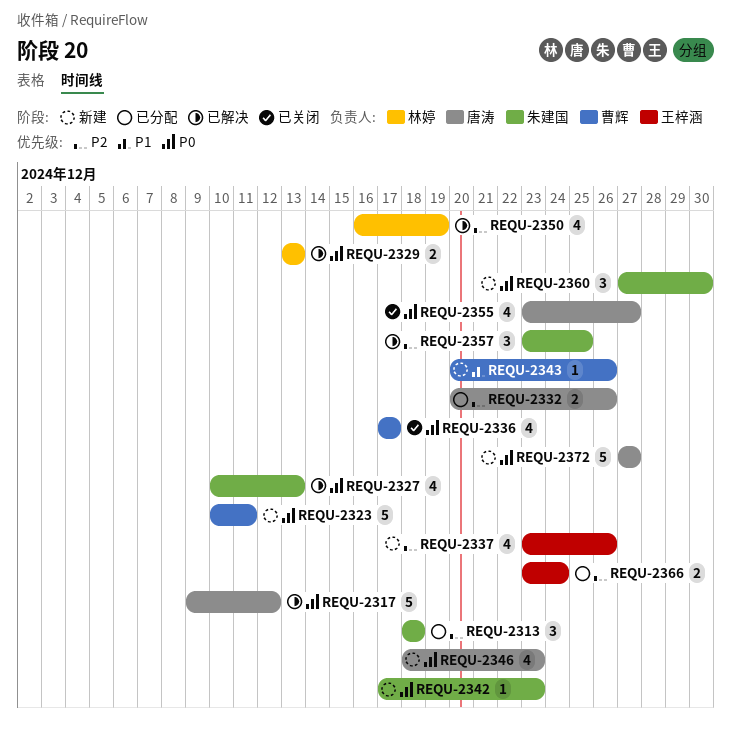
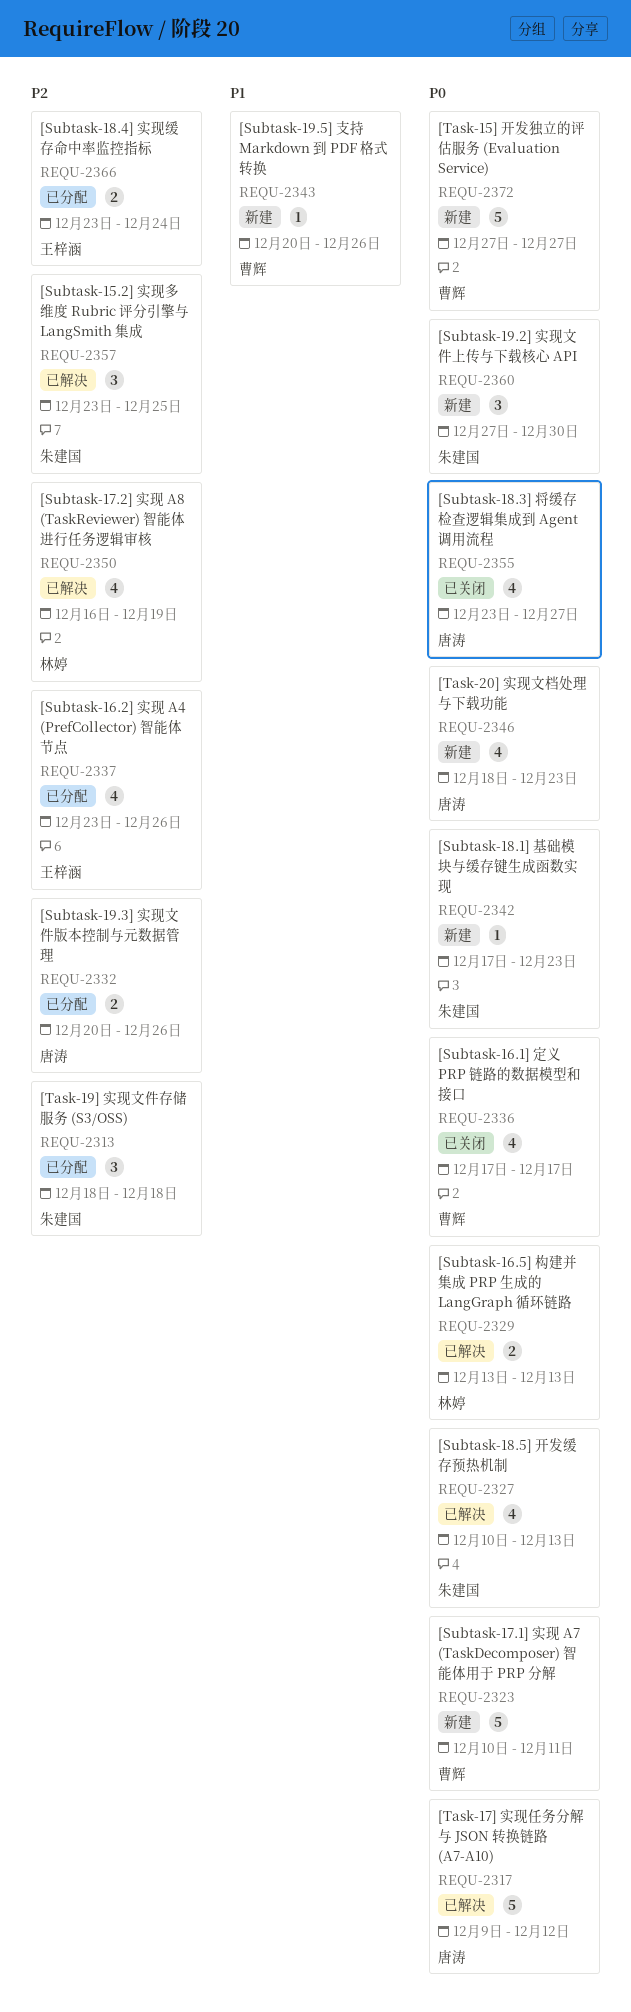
REQU-2337, status: 新建 -> 已分配
REQU-2372, owner: 唐涛 -> 曹辉

